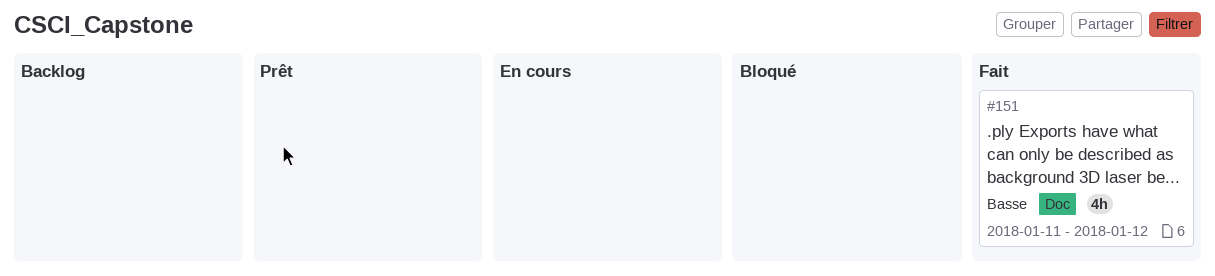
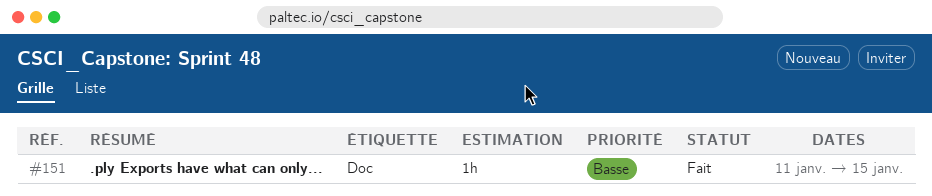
#151, estimate: 4h -> 1h
#151, due: Jan 12 -> Jan 15

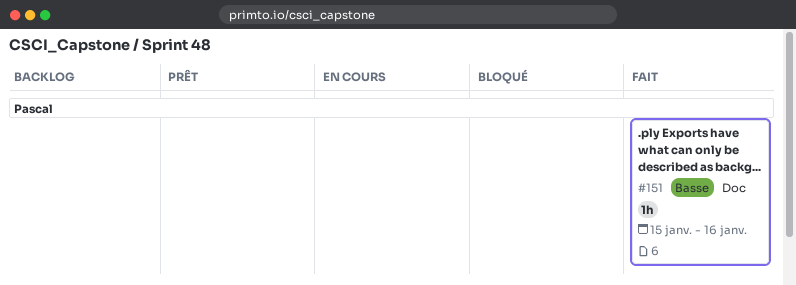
#151, start: Jan 11 -> Jan 15
#151, due: Jan 15 -> Jan 16

